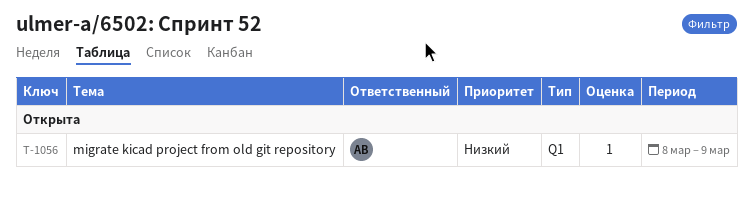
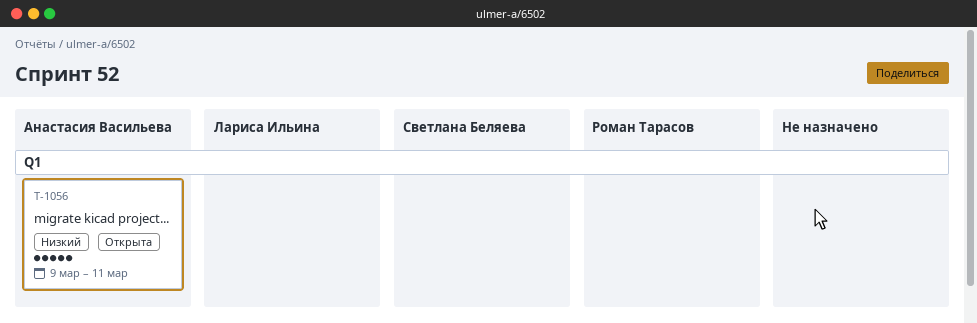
T-1056, estimate: 1 -> 5
T-1056, start: Mar 8 -> Mar 9
T-1056, due: Mar 9 -> Mar 11

